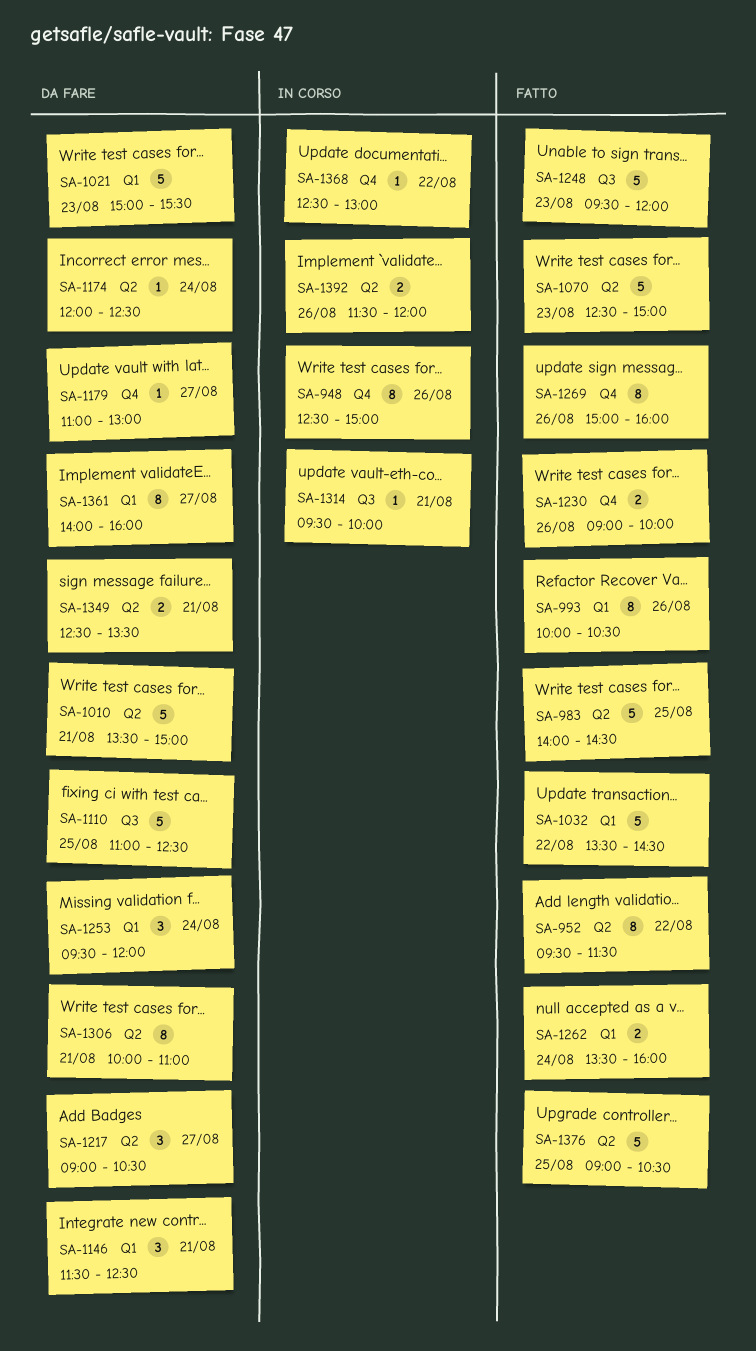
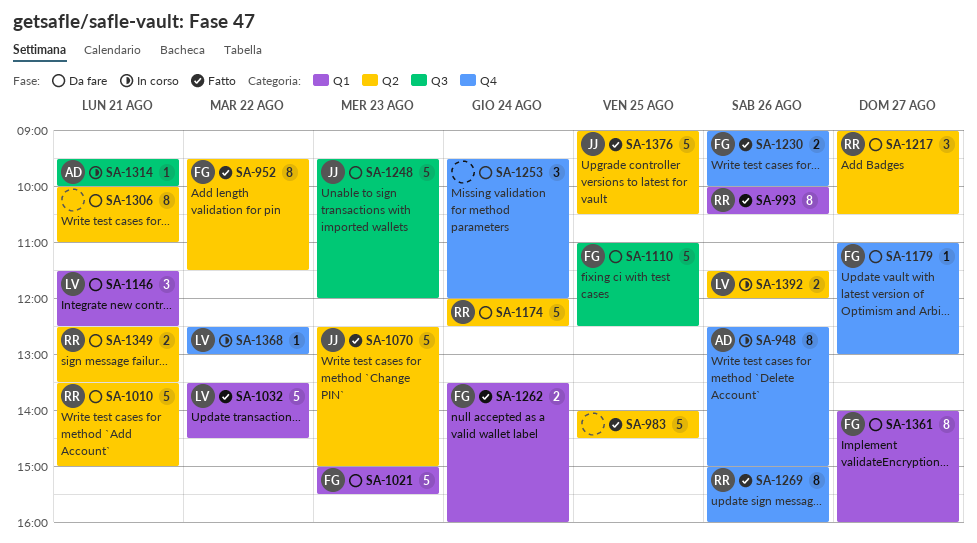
SA-1174, estimate: 1 -> 5
SA-1248, status: Fatto -> Da fare
SA-1253, label: Q1 -> Q4

